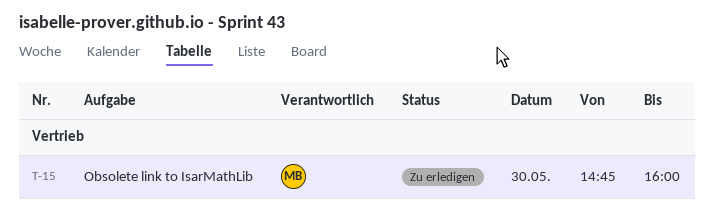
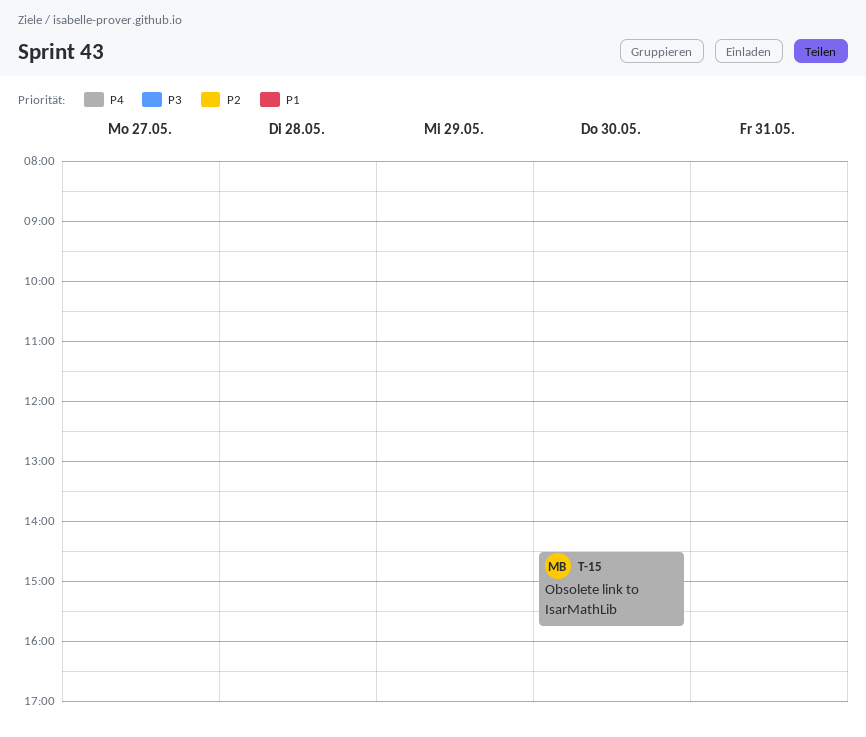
T-15, begins: 14:45 -> 14:30
T-15, ends: 16:00 -> 15:45

